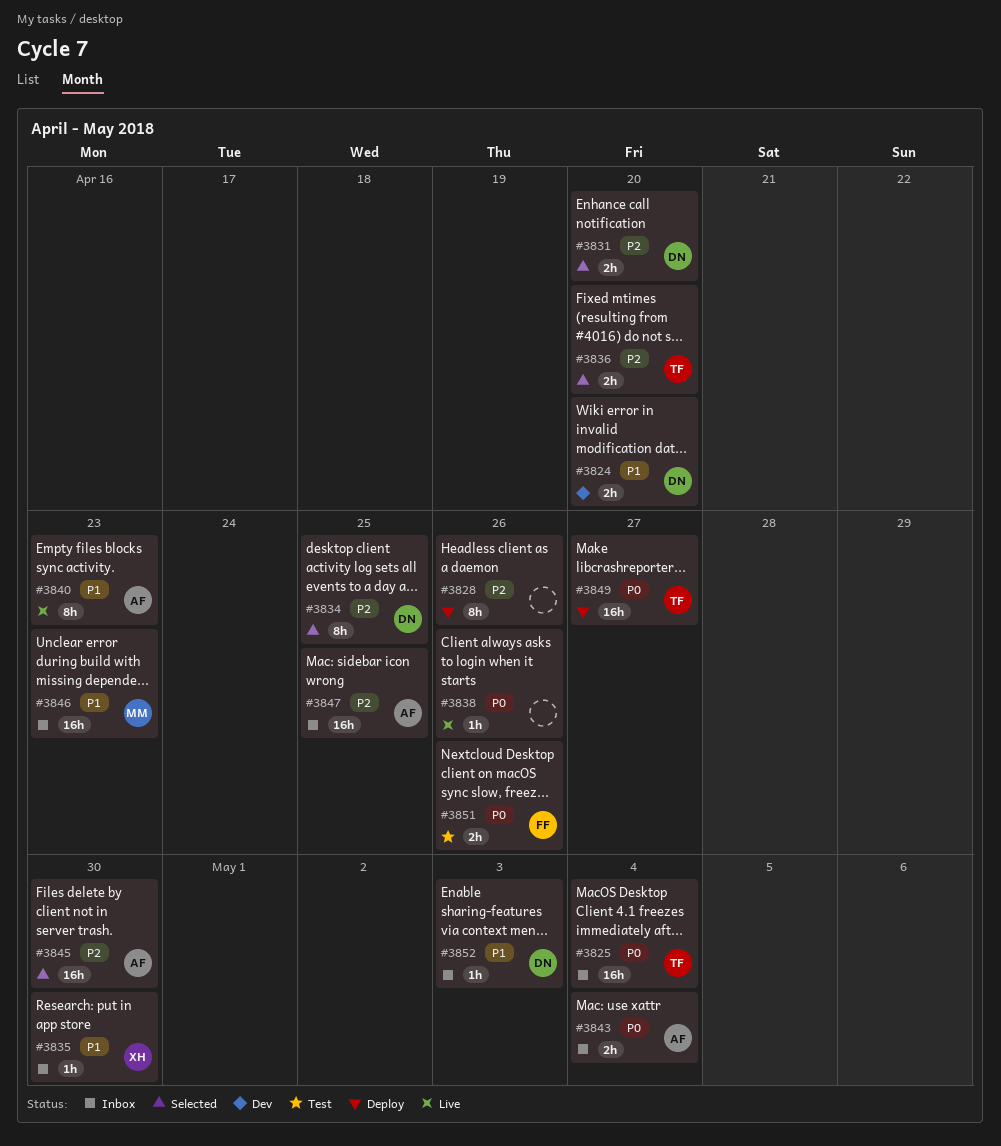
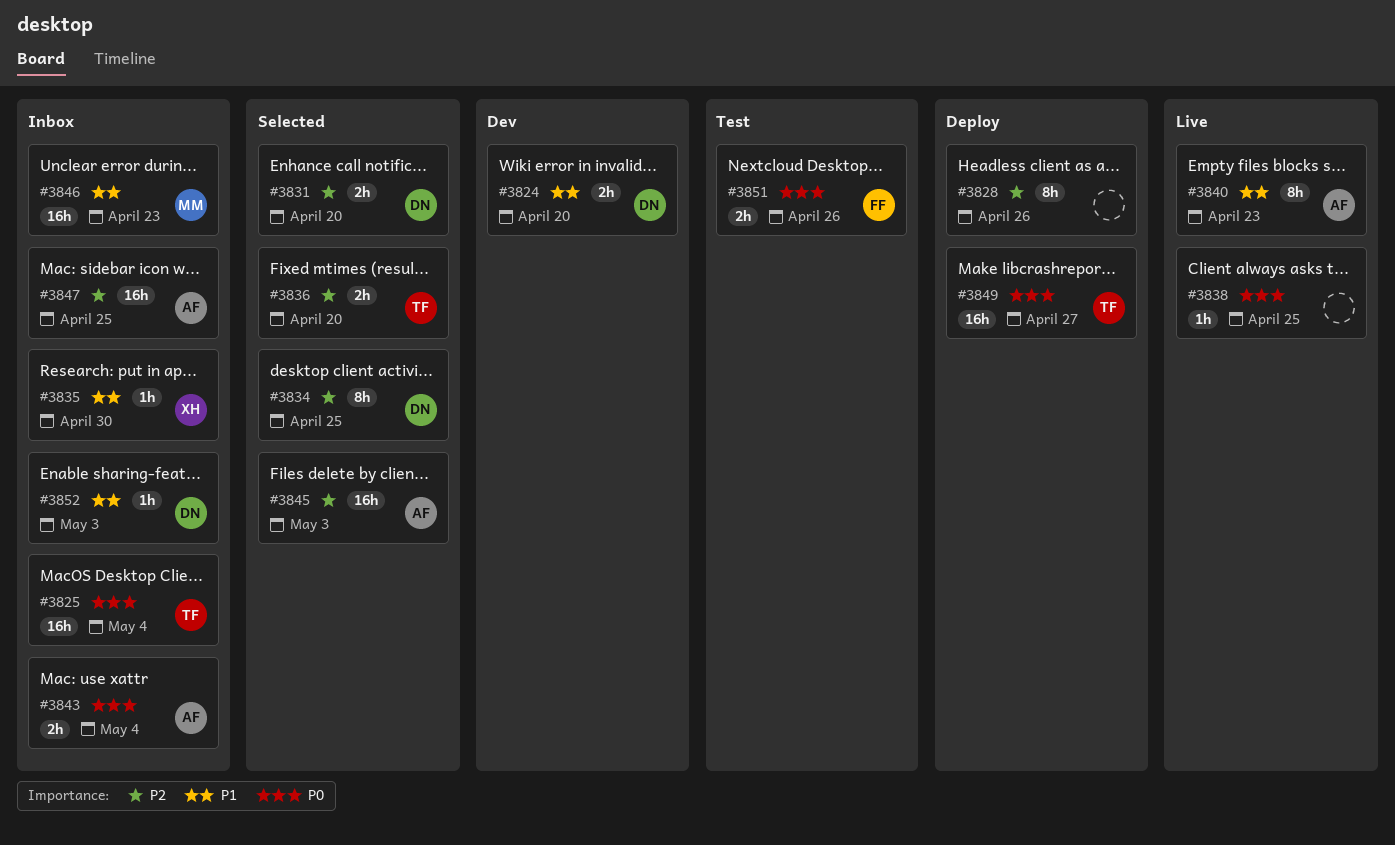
#3838, due: Apr 26 -> Apr 25
#3845, due: Apr 30 -> May 3

